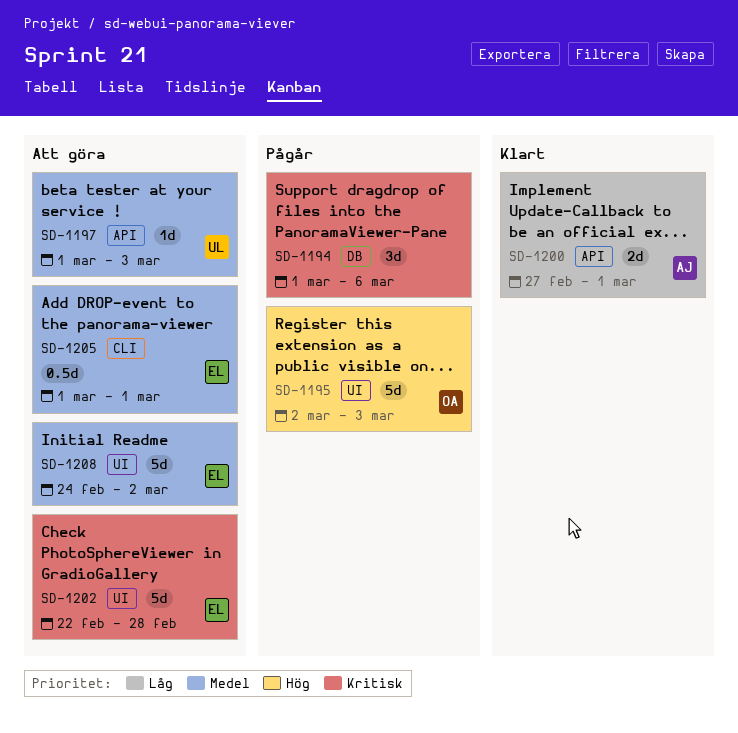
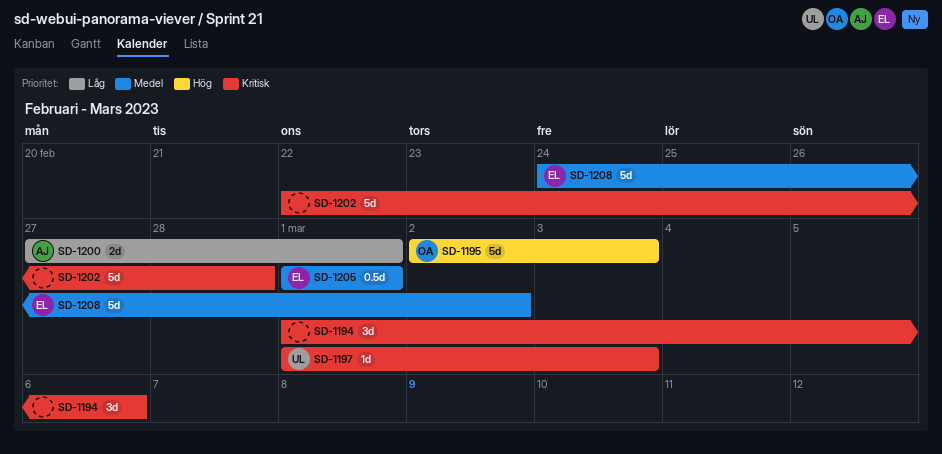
SD-1197, priority: Medel -> Kritisk
SD-1202, owner: EL -> none

